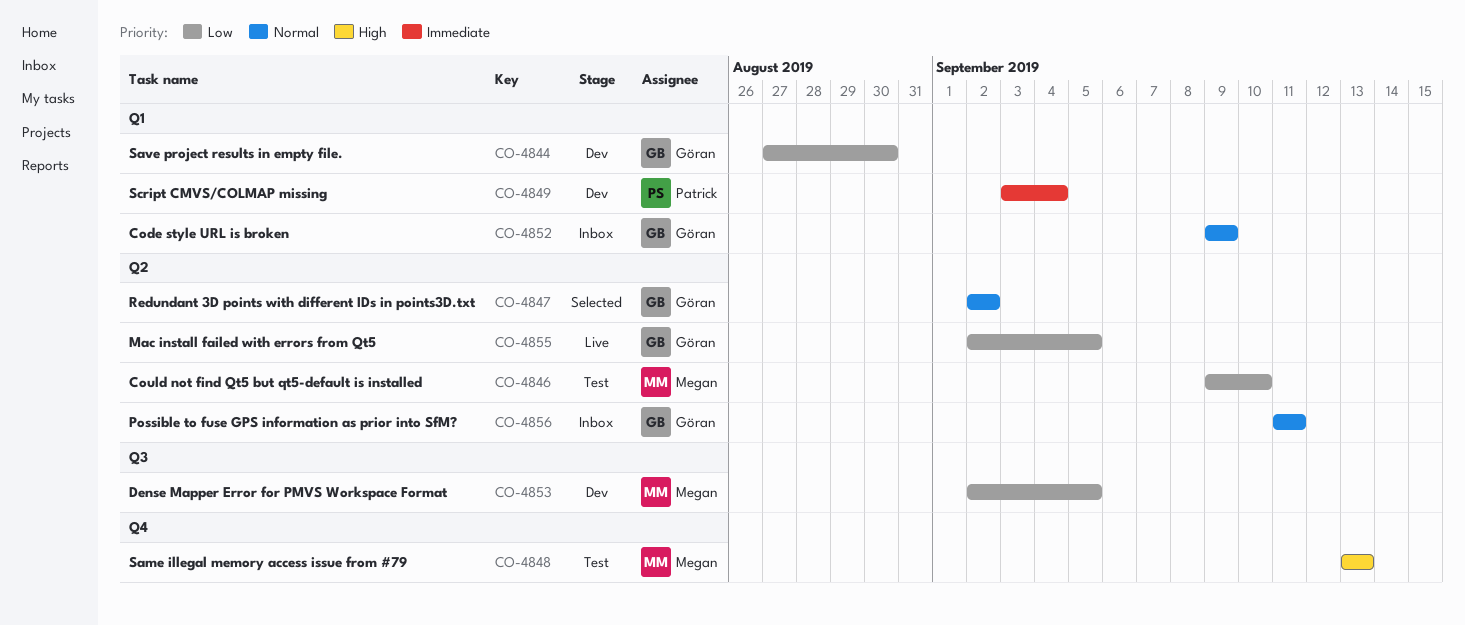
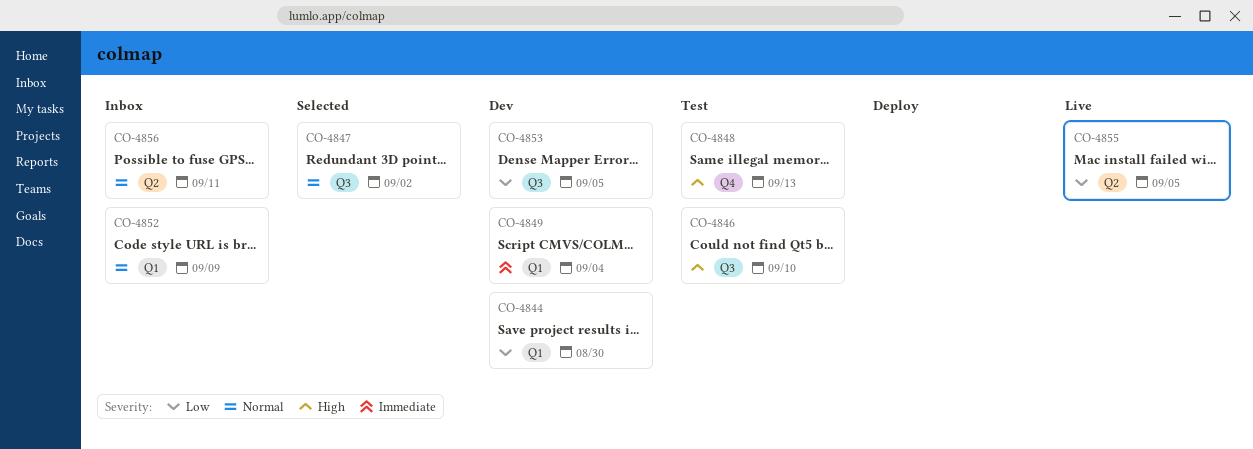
CO-4846, priority: Low -> High
CO-4846, label: Q2 -> Q3
CO-4847, label: Q2 -> Q3

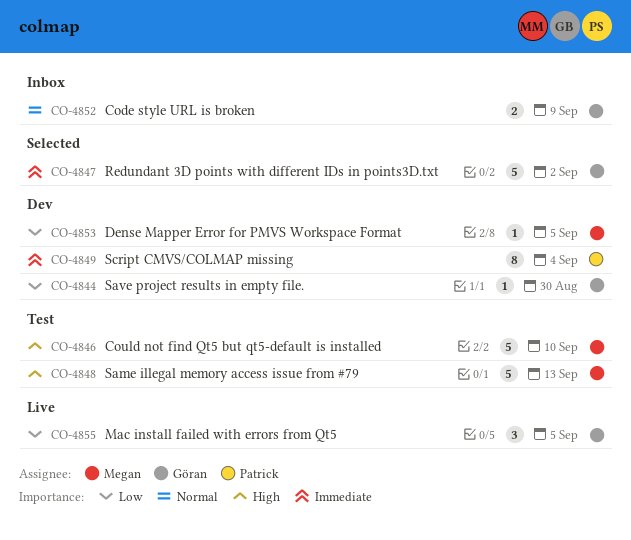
CO-4847, priority: Normal -> Immediate
CO-4856: present -> none

